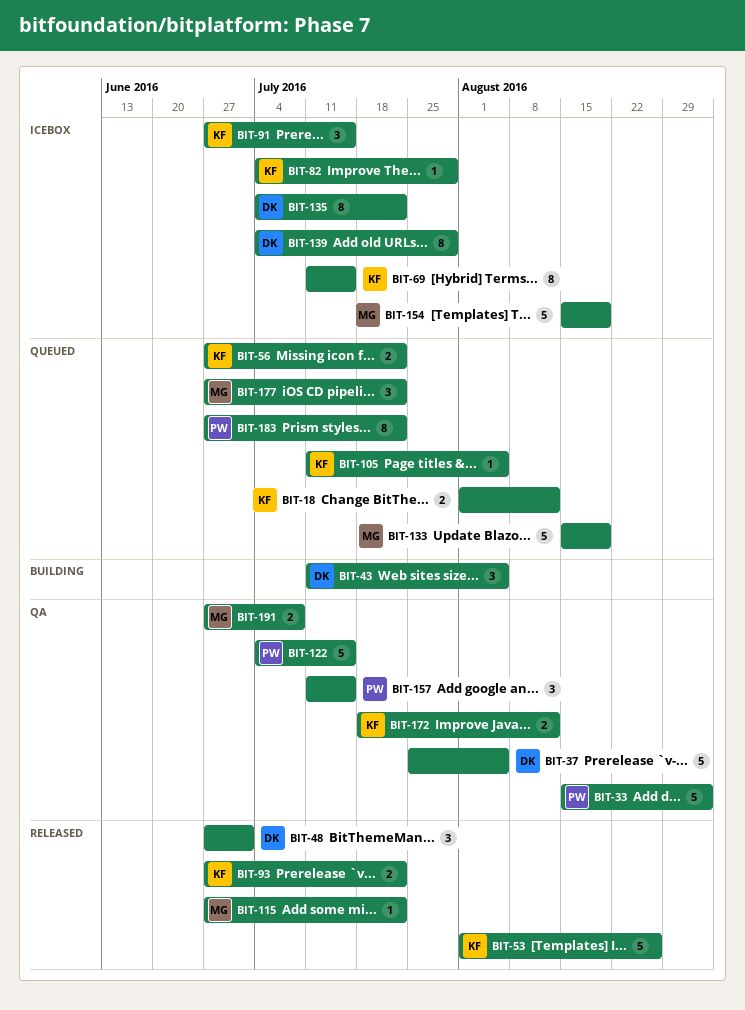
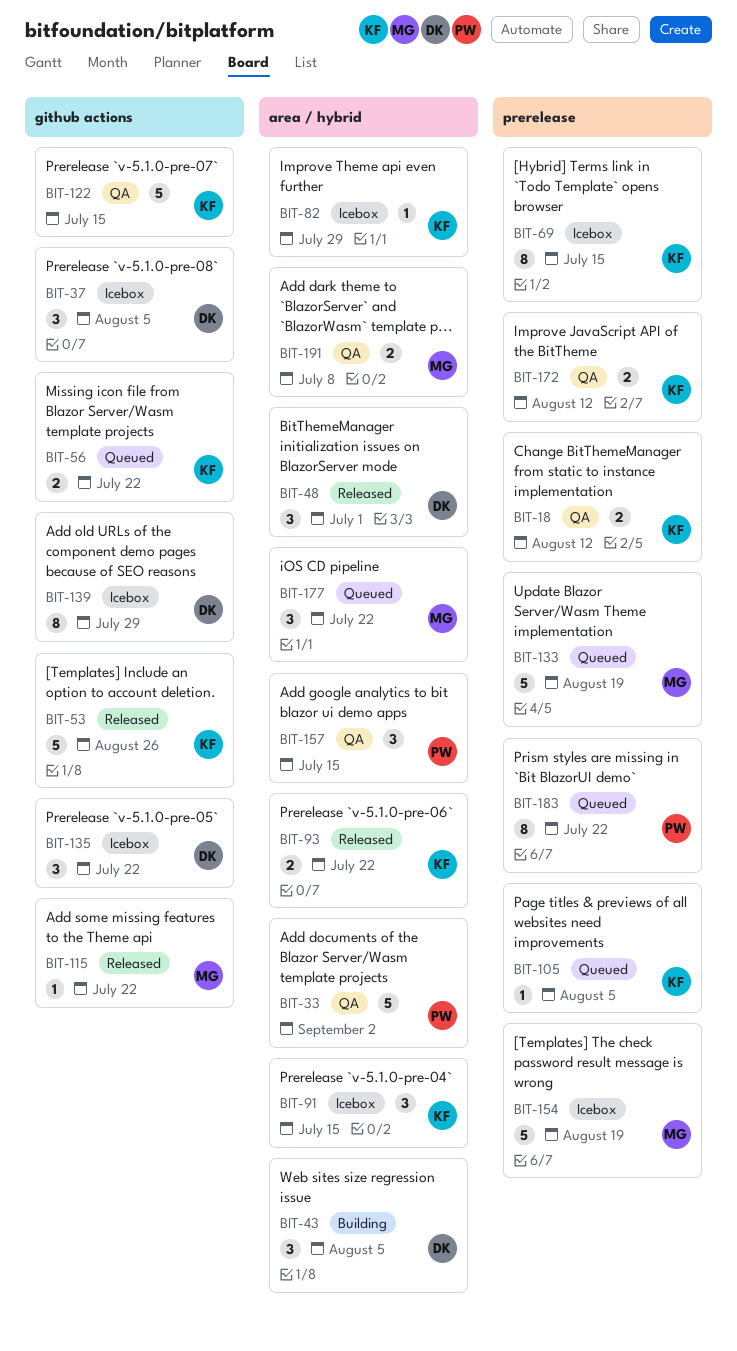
BIT-18, status: Queued -> QA
BIT-37, status: QA -> Icebox
BIT-37, estimate: 5 -> 3
BIT-122, owner: PW -> KF
BIT-135, estimate: 8 -> 3

